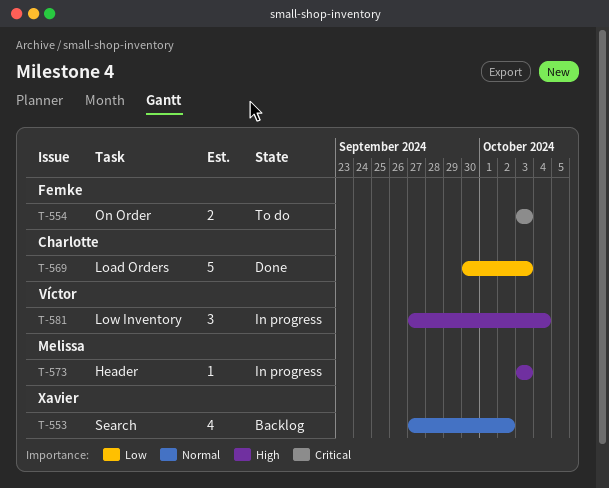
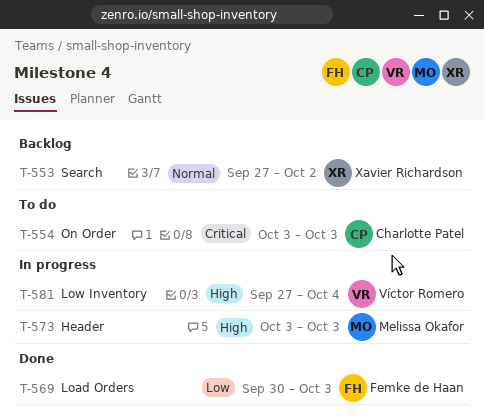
T-554, owner: Femke de Haan -> Charlotte Patel
T-569, owner: Charlotte Patel -> Femke de Haan

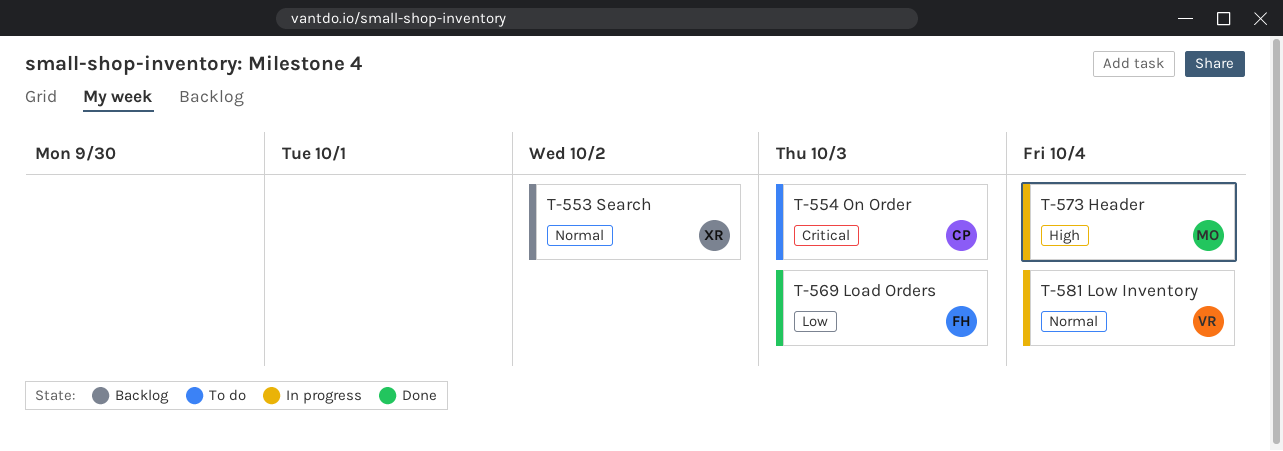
T-573, due: Oct 3 -> Oct 4
T-581, priority: High -> Normal

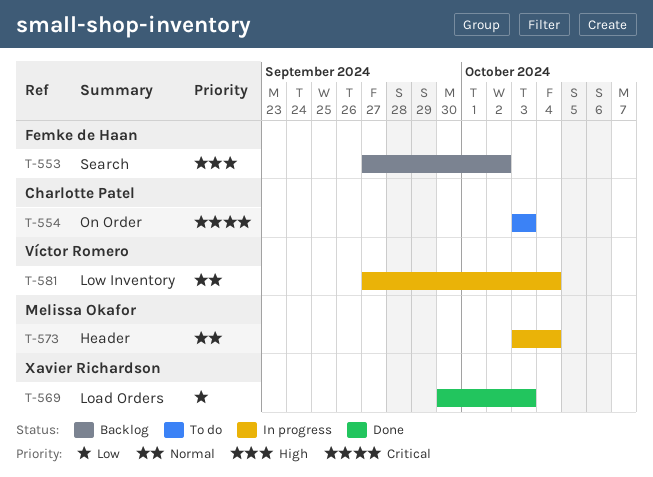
T-553, owner: Xavier Richardson -> Femke de Haan
T-553, priority: Normal -> High
T-569, owner: Femke de Haan -> Xavier Richardson
T-573, priority: High -> Normal

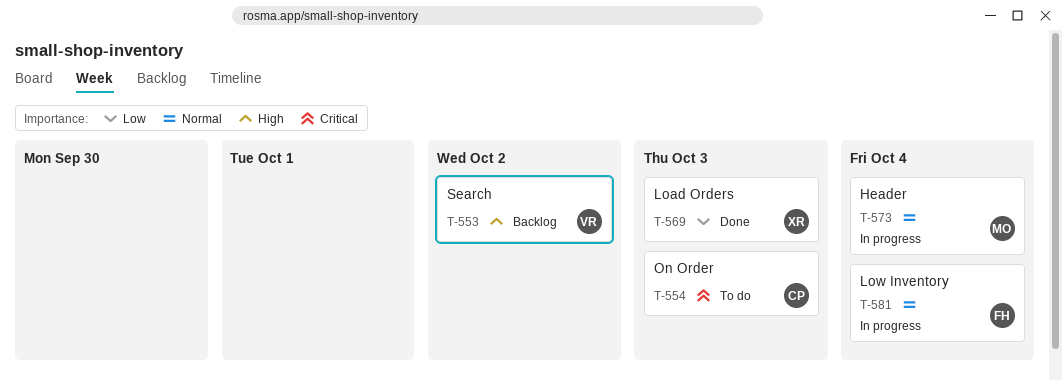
T-553, owner: Femke de Haan -> Víctor Romero
T-581, owner: Víctor Romero -> Femke de Haan

